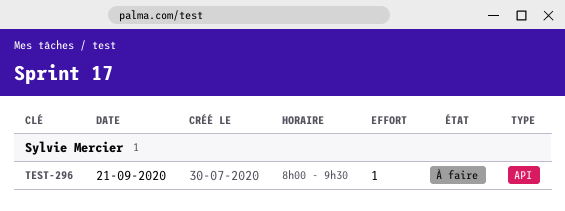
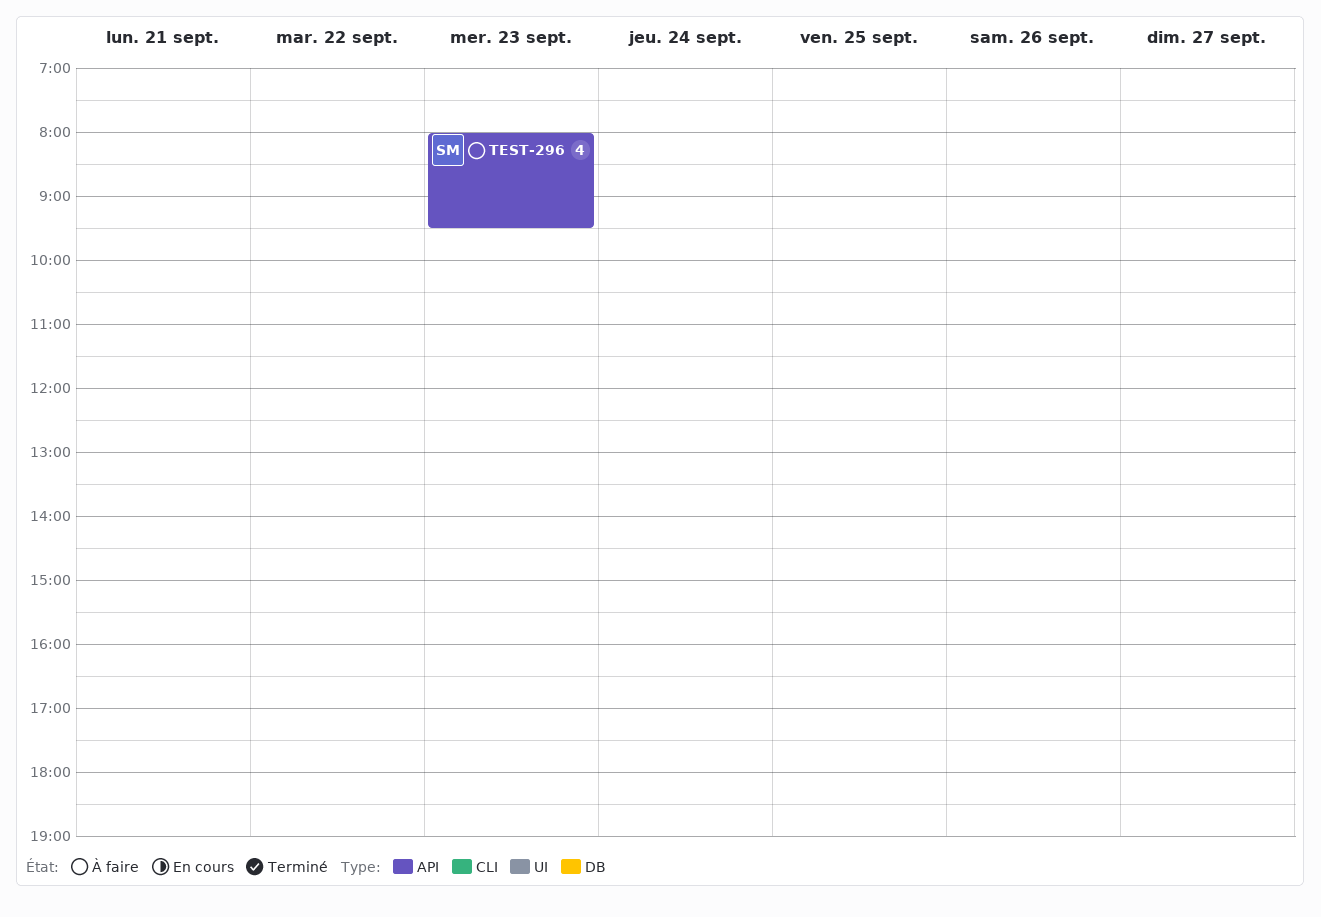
TEST-296, estimate: 1 -> 4
TEST-296, day: Sep 21 -> Sep 23

